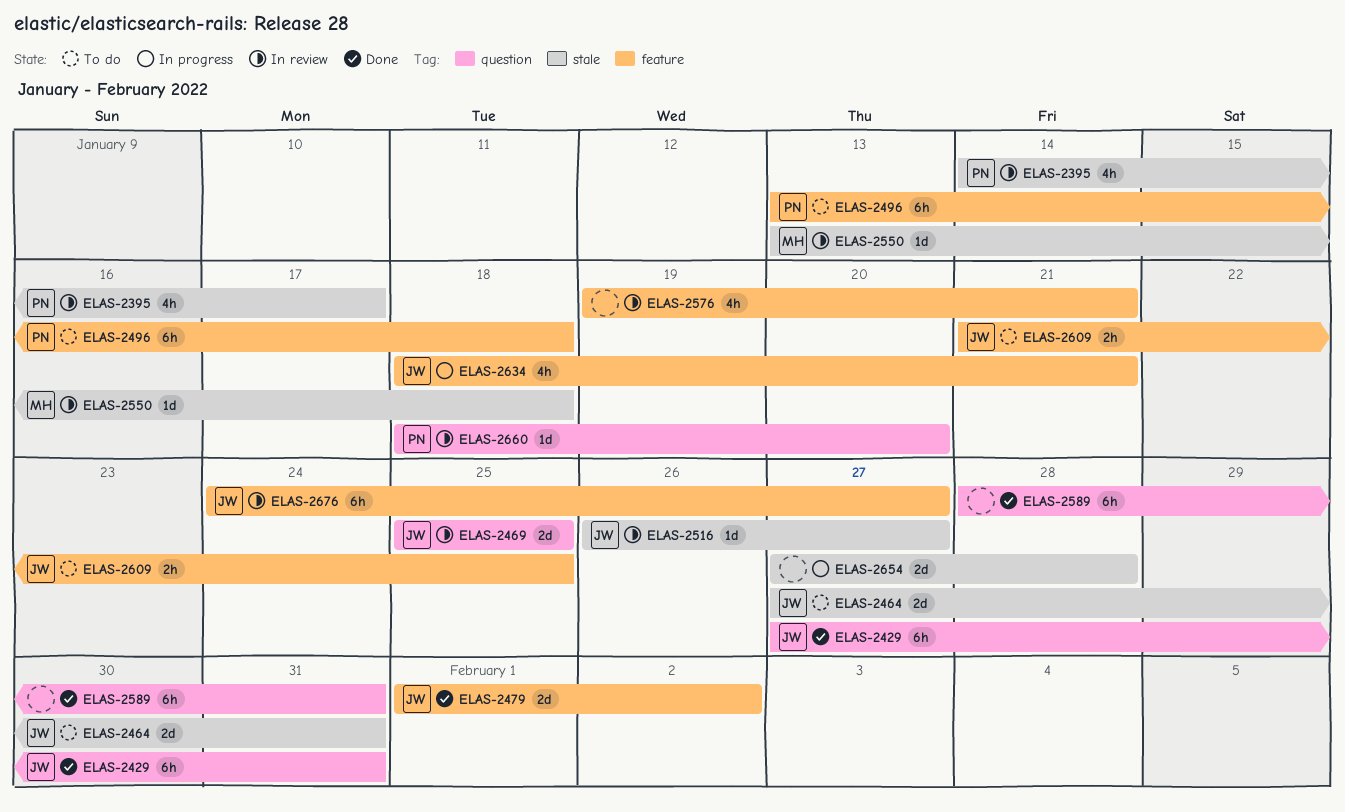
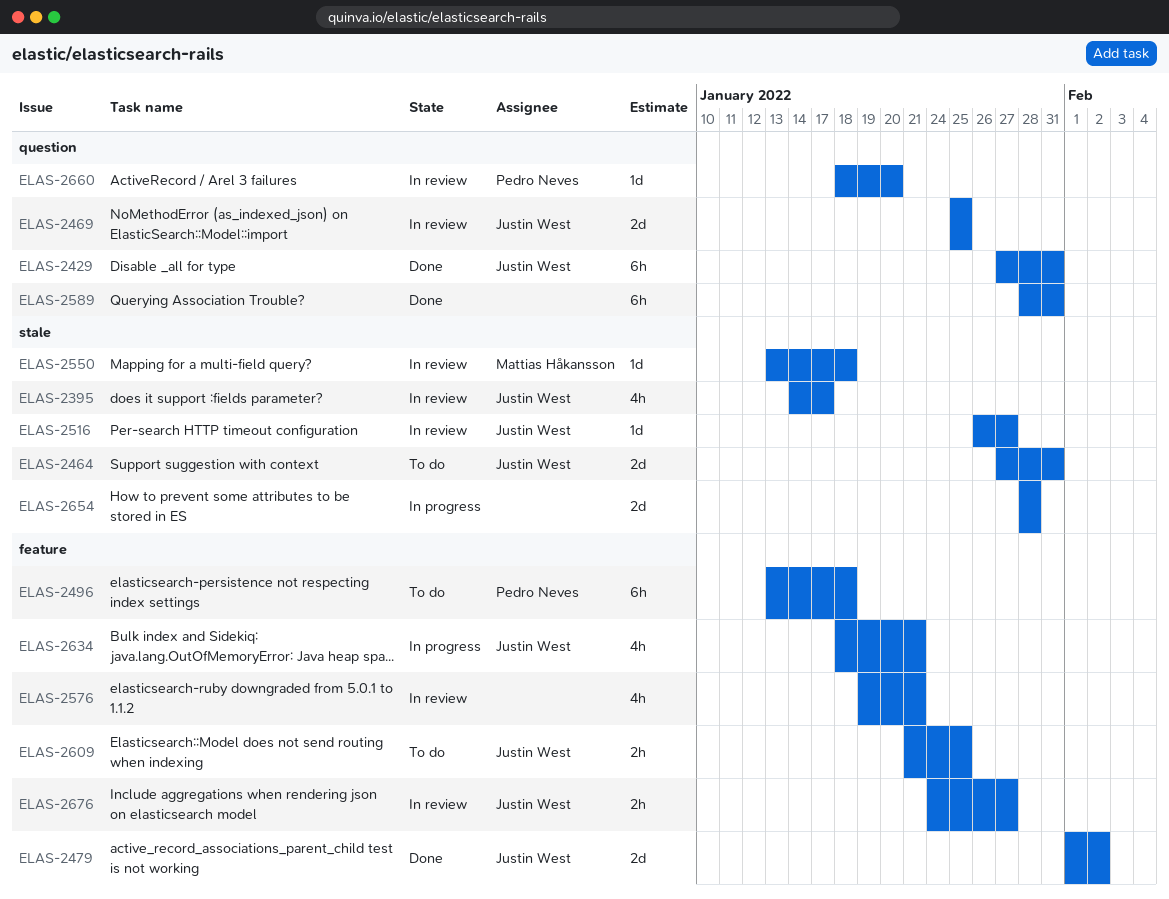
ELAS-2395, owner: Pedro Neves -> Justin West
ELAS-2654, start: Jan 27 -> Jan 28
ELAS-2676, estimate: 6h -> 2h

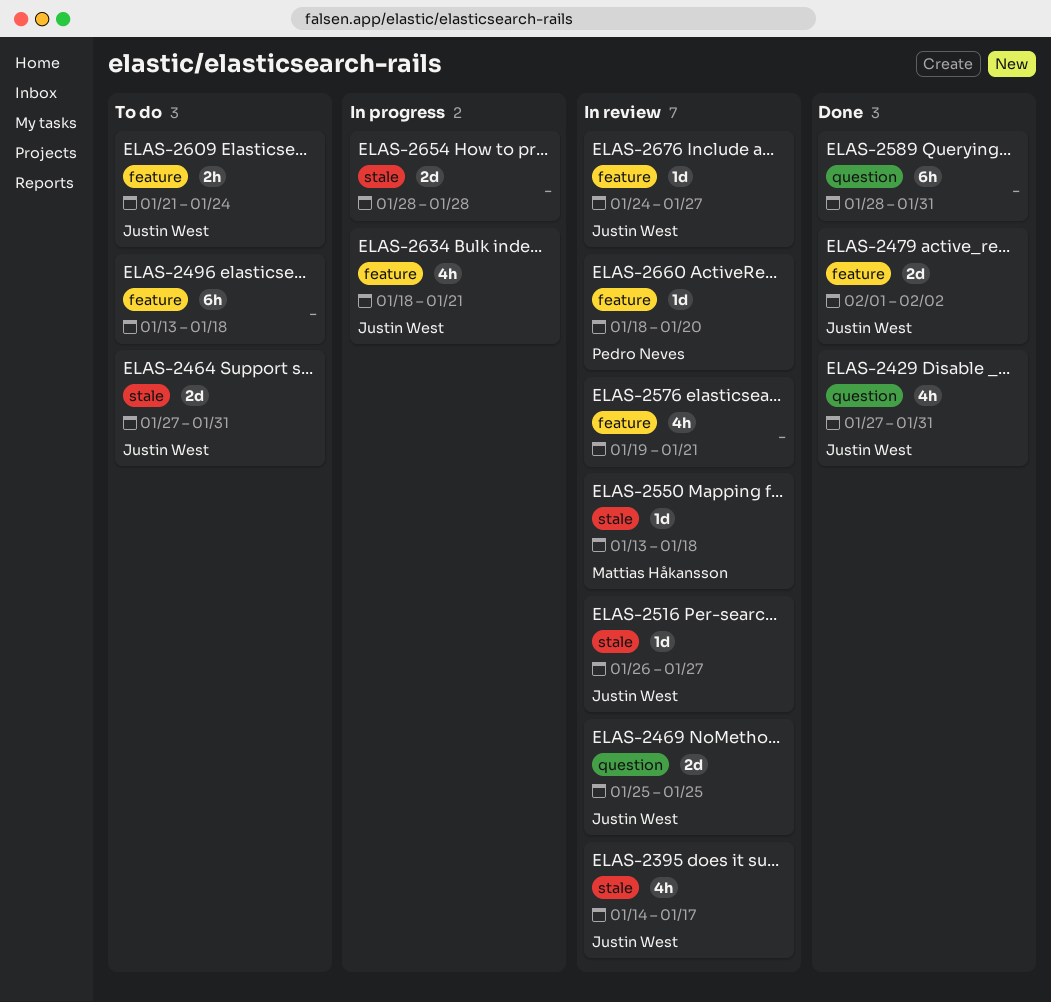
ELAS-2429, estimate: 6h -> 4h
ELAS-2496, owner: Pedro Neves -> none
ELAS-2609, due: Jan 25 -> Jan 24
ELAS-2660, label: question -> feature
ELAS-2676, estimate: 2h -> 1d

